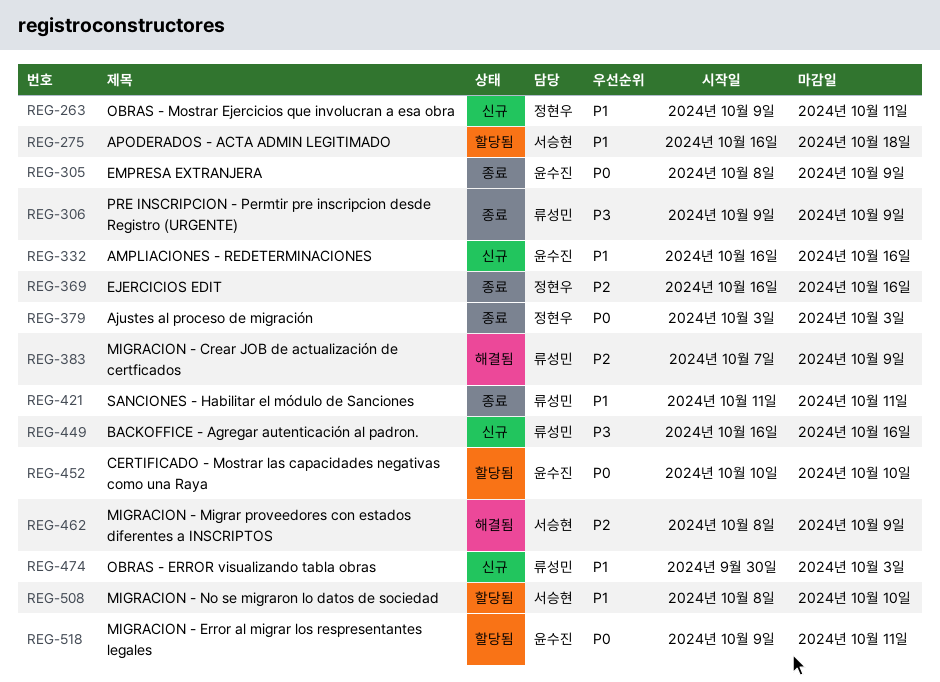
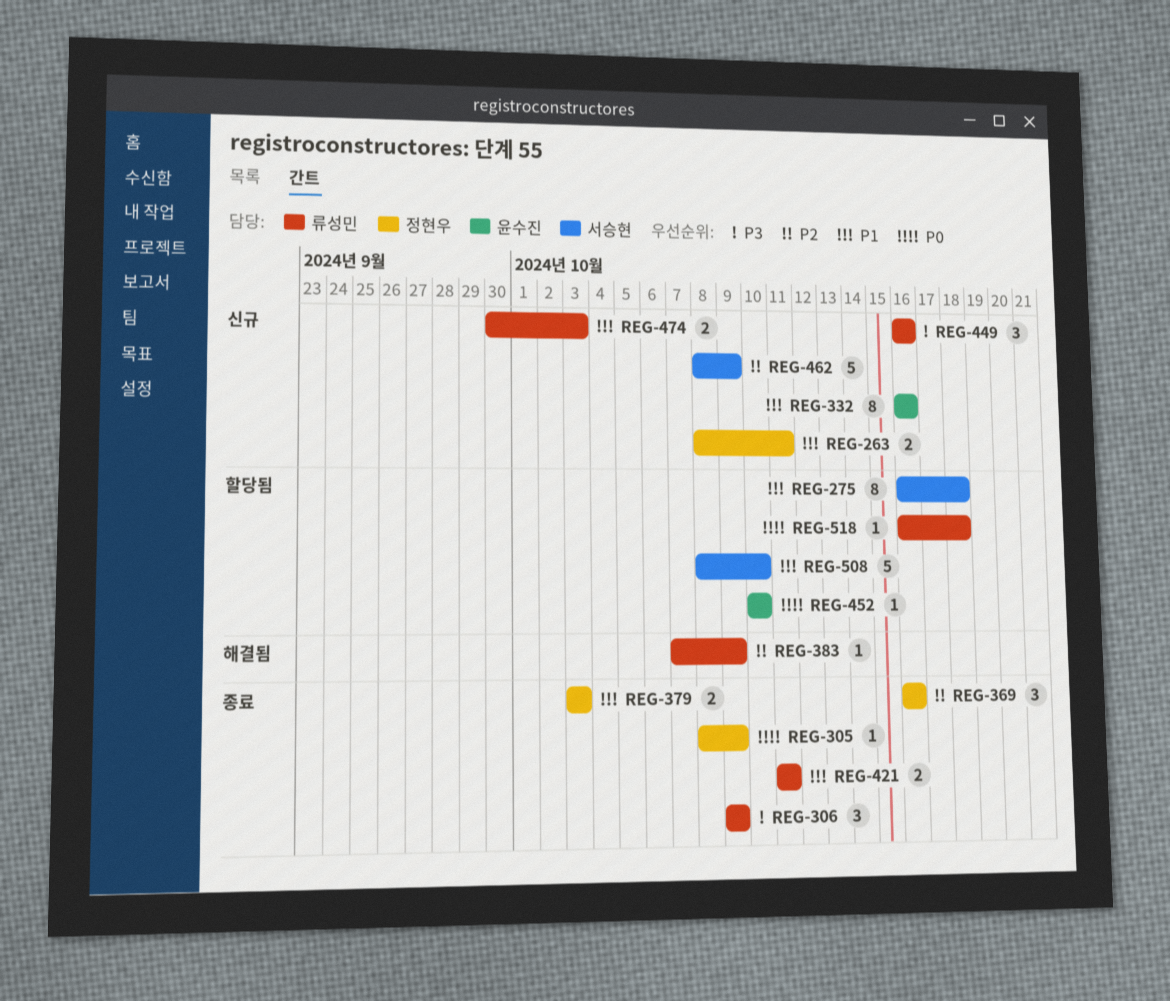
REG-263, start: Oct 9 -> Oct 8
REG-305, owner: 윤수진 -> 정현우
REG-379, priority: P0 -> P1
REG-462, status: 해결됨 -> 신규
REG-518, owner: 윤수진 -> 류성민
REG-518, start: Oct 9 -> Oct 16
REG-518, due: Oct 11 -> Oct 18

